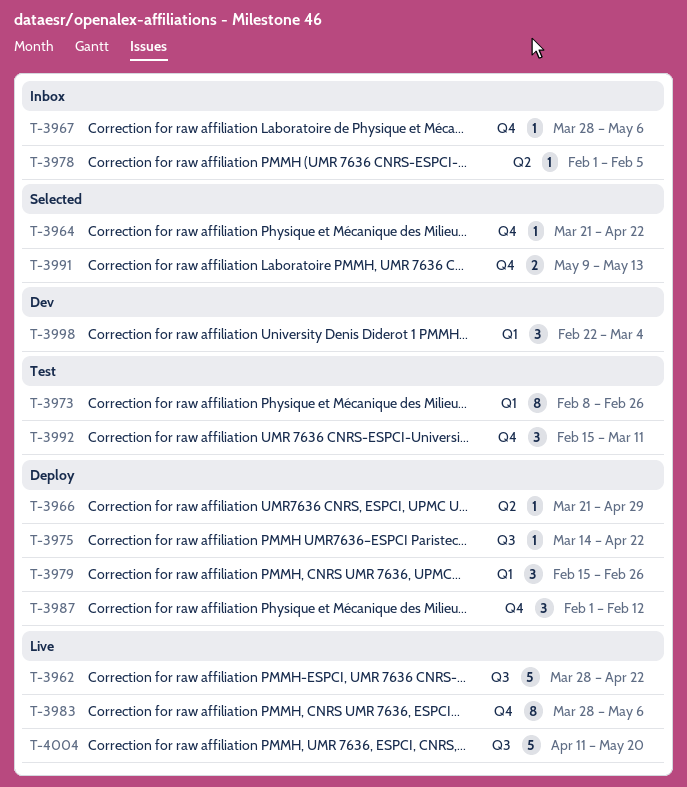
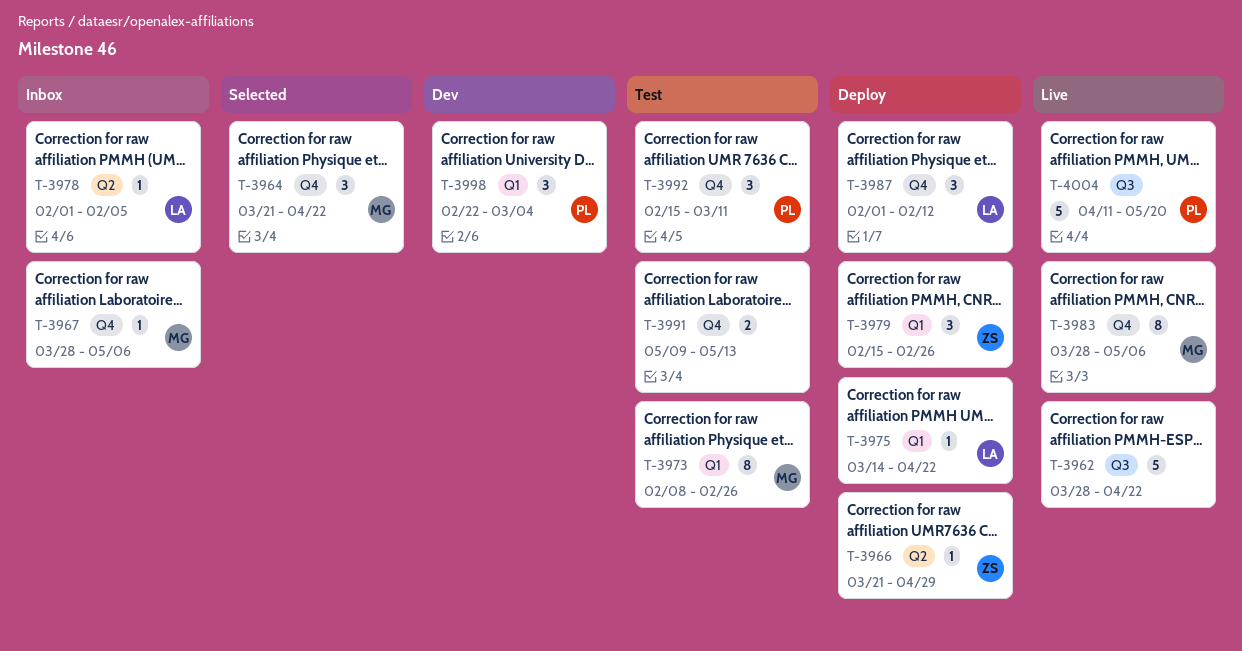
T-3964, estimate: 1 -> 3
T-3975, label: Q3 -> Q1
T-3991, status: Selected -> Test

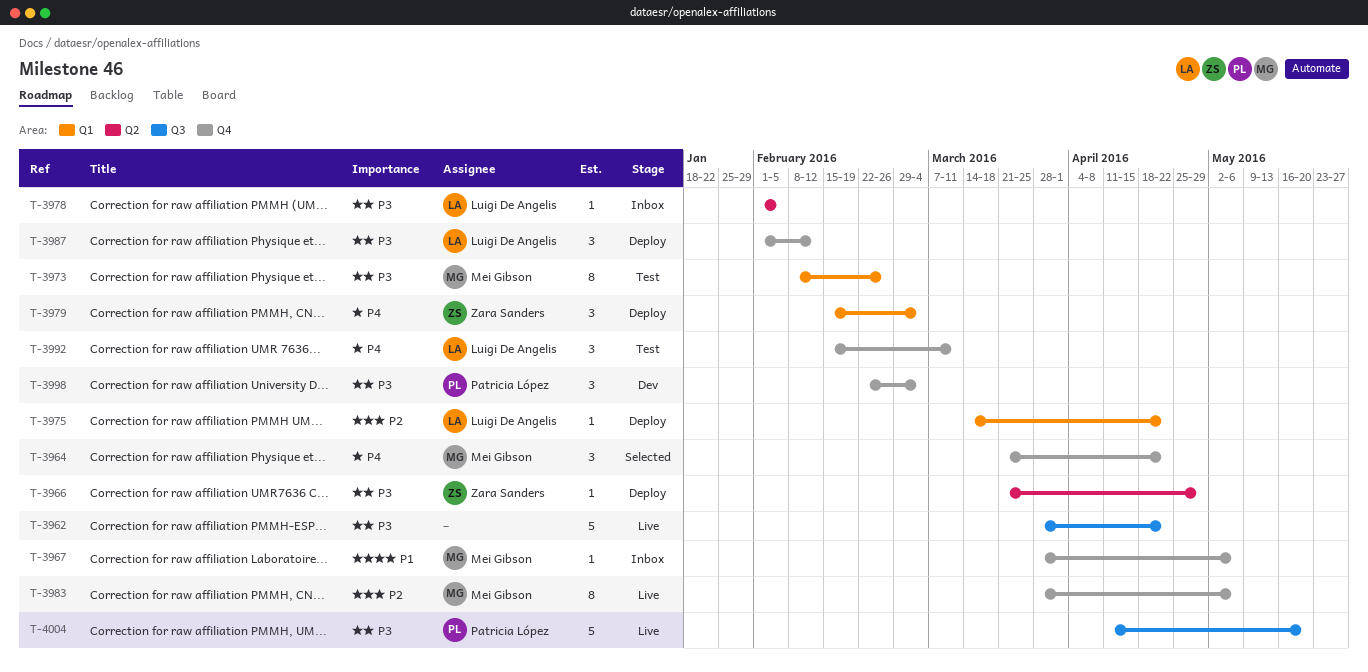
T-3979, due: Feb 26 -> Mar 4
T-3991: present -> none
T-3992, owner: Patricia López -> Luigi De Angelis
T-3998, label: Q1 -> Q4

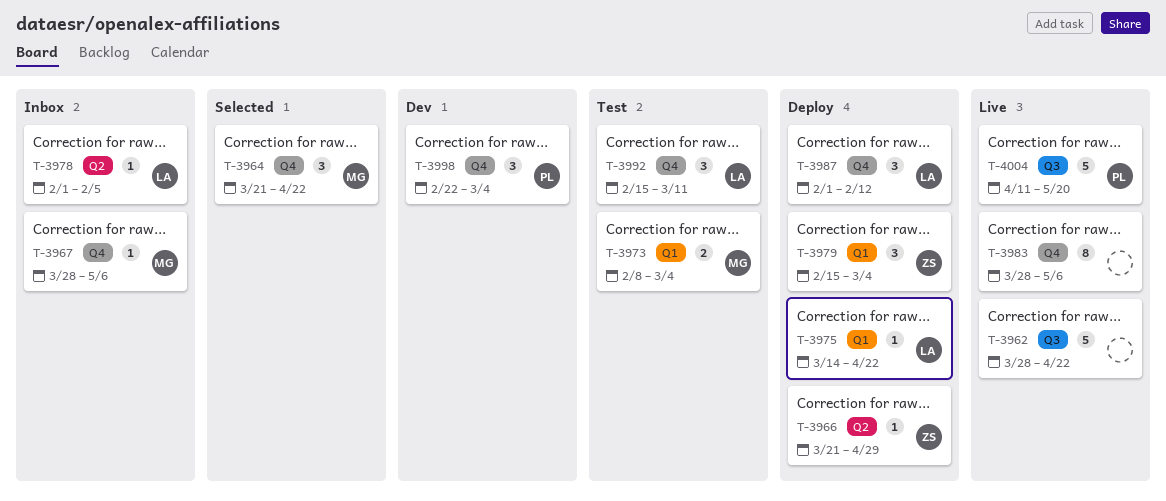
T-3973, estimate: 8 -> 2
T-3973, due: Feb 26 -> Mar 4
T-3983, owner: Mei Gibson -> none

